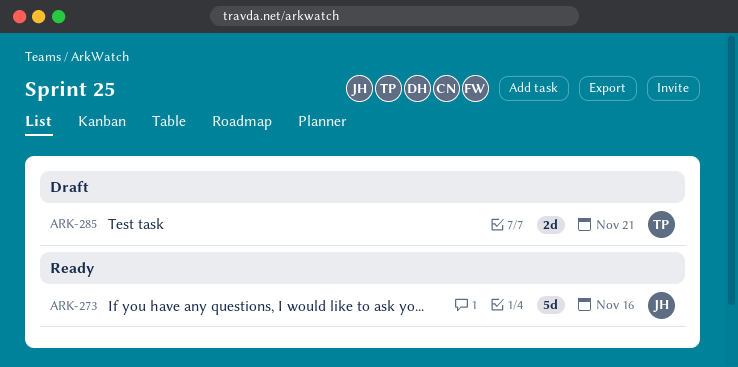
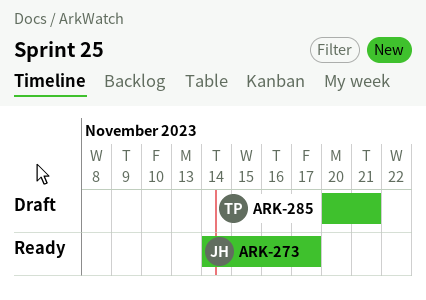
ARK-273, due: Nov 16 -> Nov 17

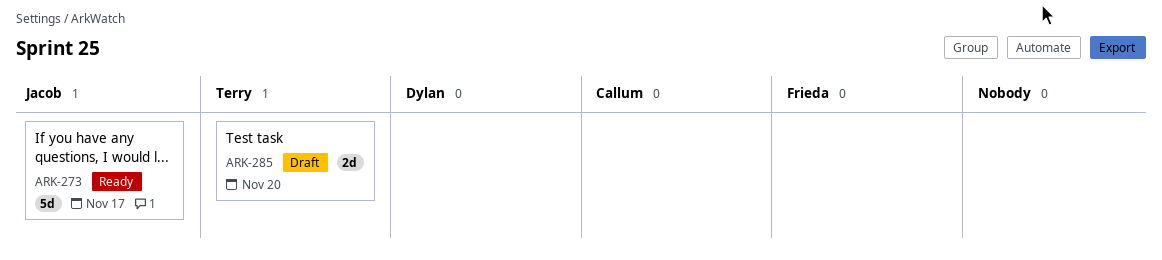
ARK-285, due: Nov 21 -> Nov 20

